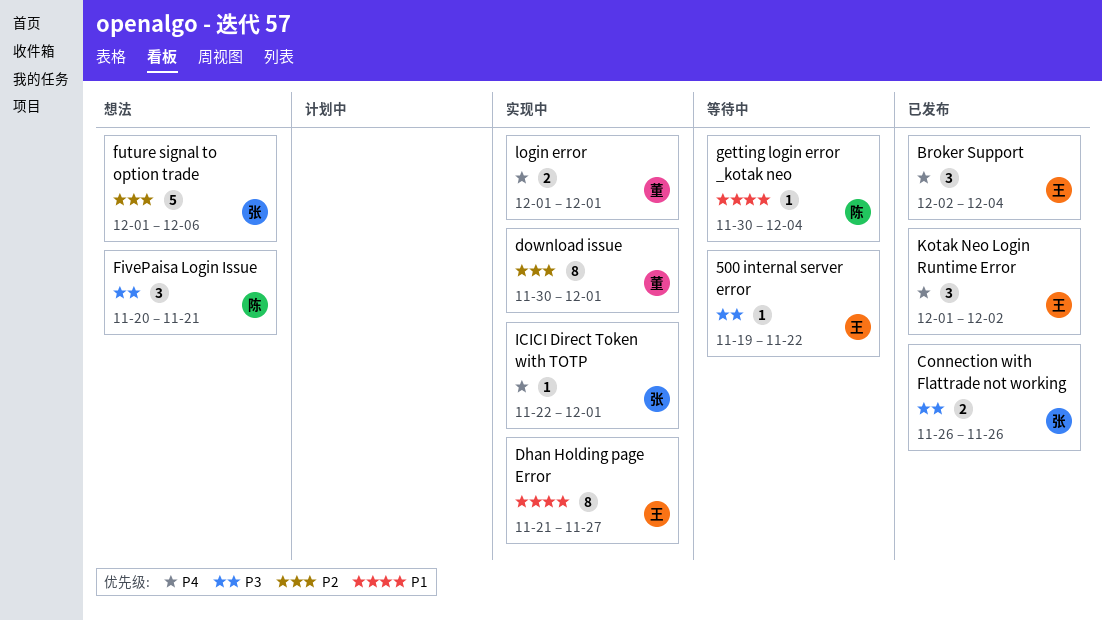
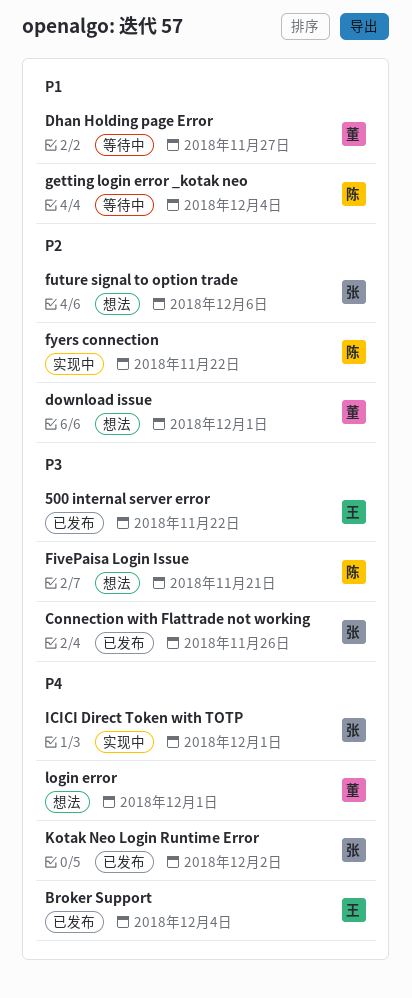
500 internal server error, status: 等待中 -> 已发布
Dhan Holding page Error, status: 实现中 -> 等待中
Dhan Holding page Error, owner: 王 -> 董
download issue, status: 实现中 -> 想法
fyers connection: none -> present
Kotak Neo Login Runtime Error, owner: 王 -> 张
login error, status: 实现中 -> 想法

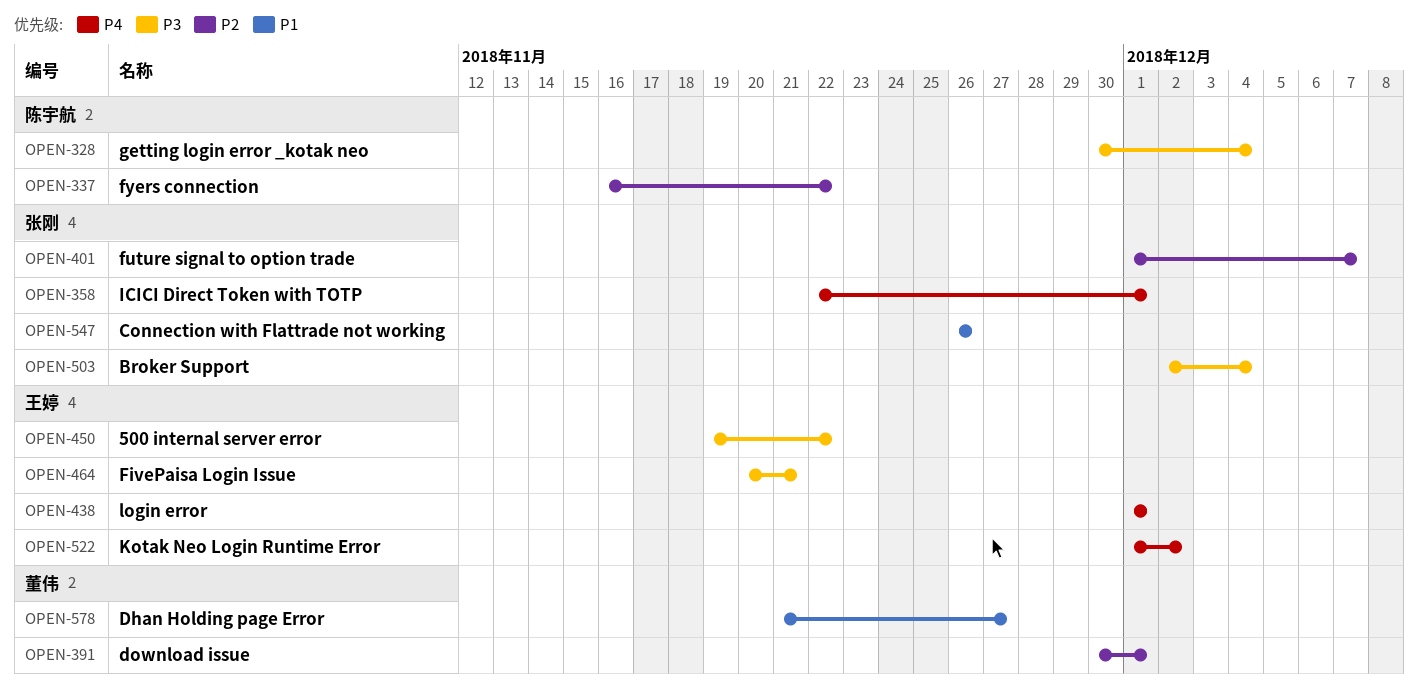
Broker Support, owner: 王婷 -> 张刚
Broker Support, priority: P4 -> P3
Connection with Flattrade not working, priority: P3 -> P1
FivePaisa Login Issue, owner: 陈宇航 -> 王婷
future signal to option trade, due: Dec 6 -> Dec 7
getting login error _kotak neo, priority: P1 -> P3
Kotak Neo Login Runtime Error, owner: 张刚 -> 王婷
login error, owner: 董伟 -> 王婷

